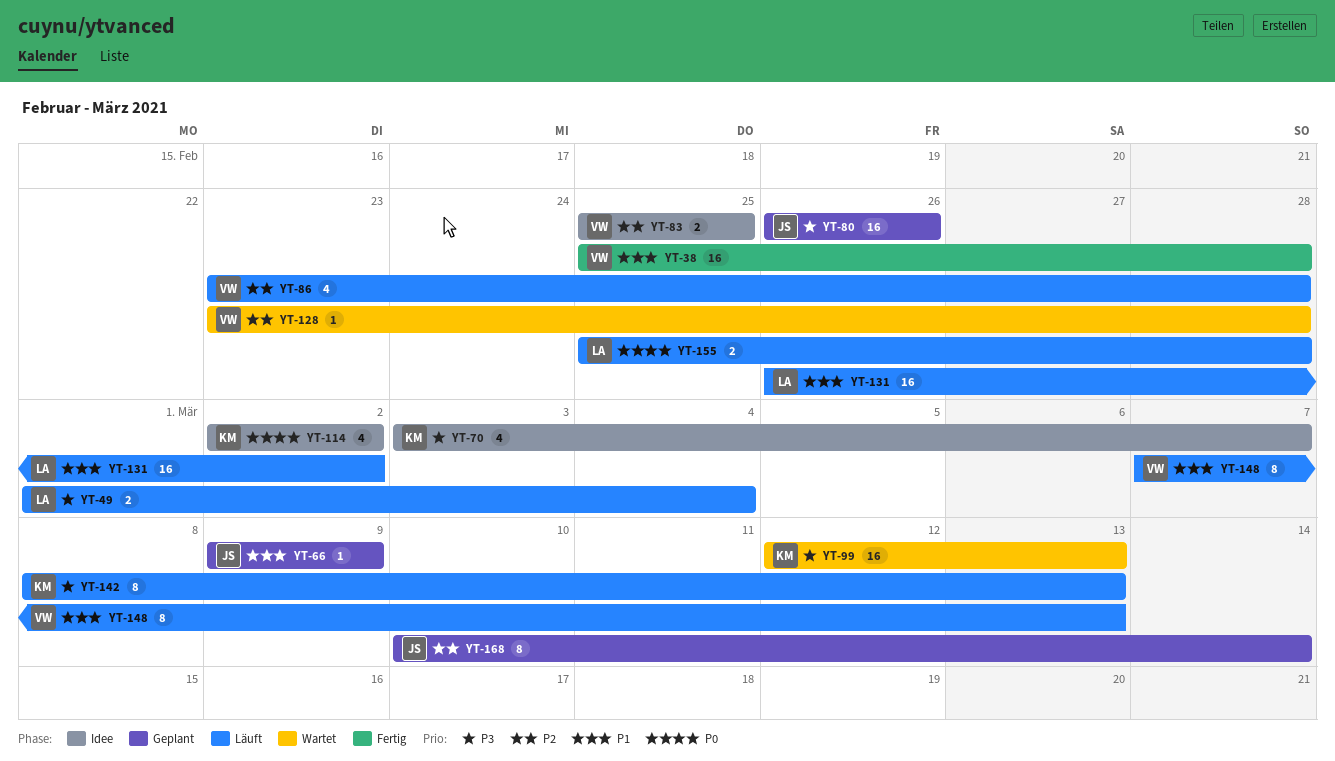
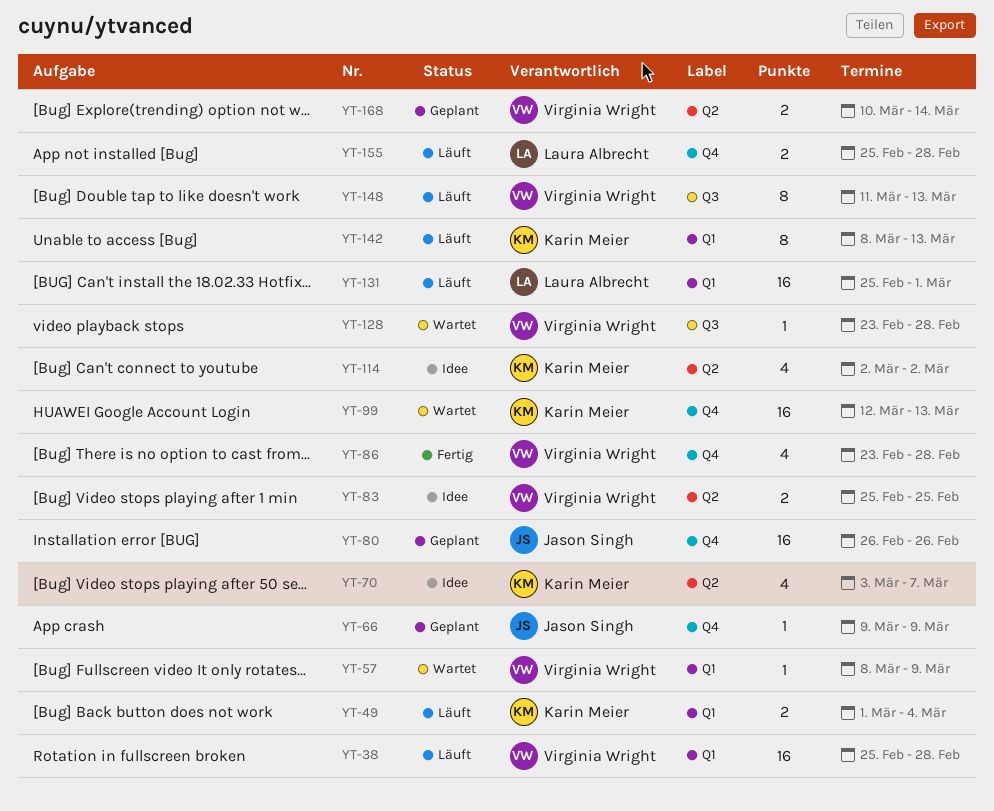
YT-38, status: Fertig -> Läuft
YT-49, owner: Laura Albrecht -> Karin Meier
YT-57: none -> present
YT-86, status: Läuft -> Fertig
YT-131, start: Feb 26 -> Feb 25
YT-131, due: Mar 2 -> Mar 1
YT-148, start: Mar 7 -> Mar 11
YT-168, owner: Jason Singh -> Virginia Wright
YT-168, estimate: 8 -> 2

